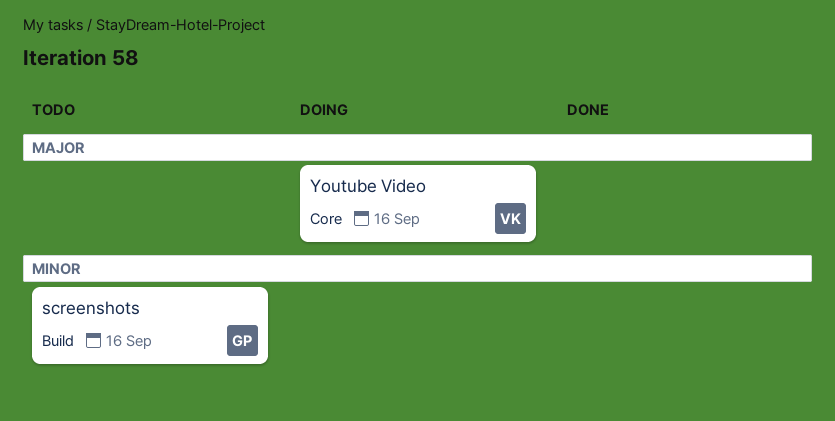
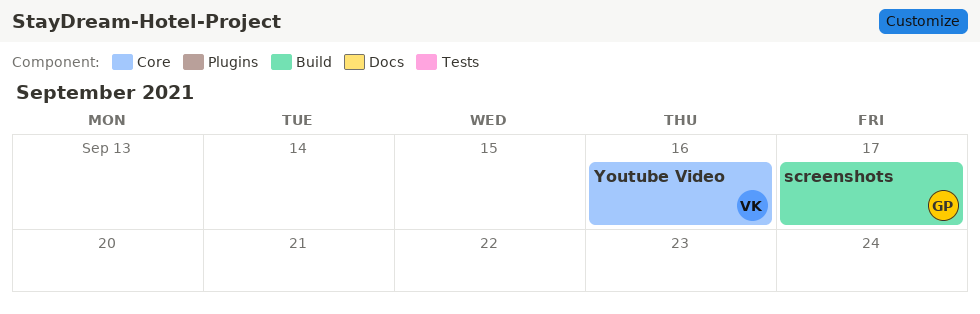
screenshots, due: Sep 16 -> Sep 17

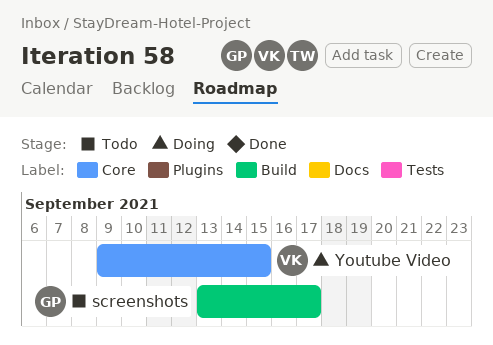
Youtube Video, due: Sep 16 -> Sep 15

